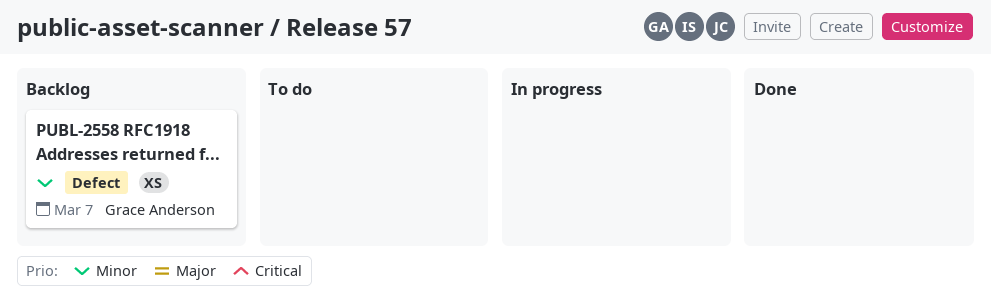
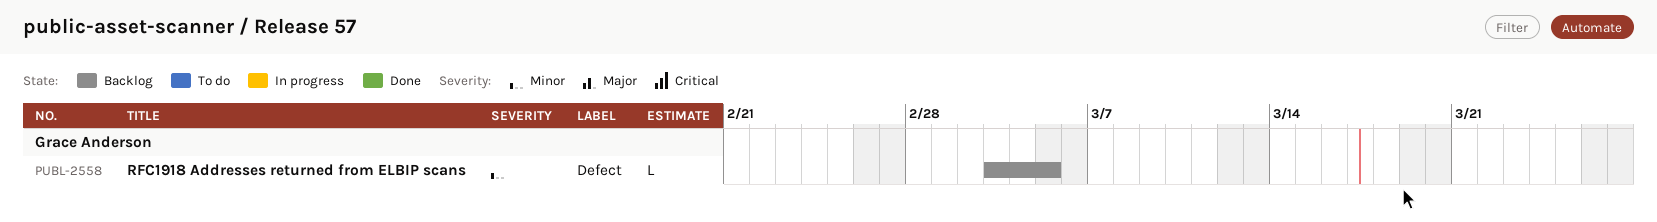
PUBL-2558, estimate: XS -> L
PUBL-2558, due: Mar 7 -> Mar 5

